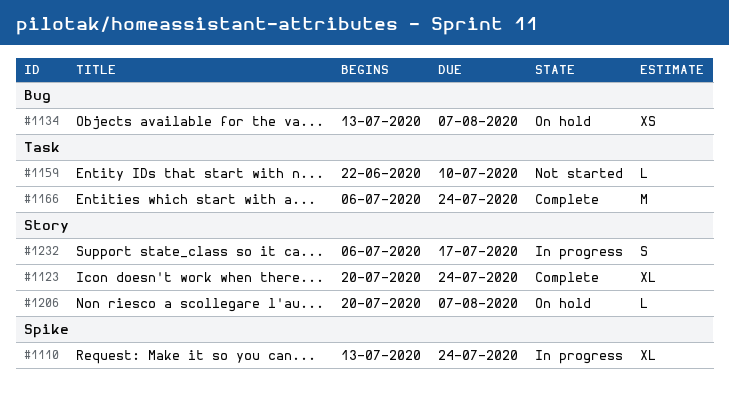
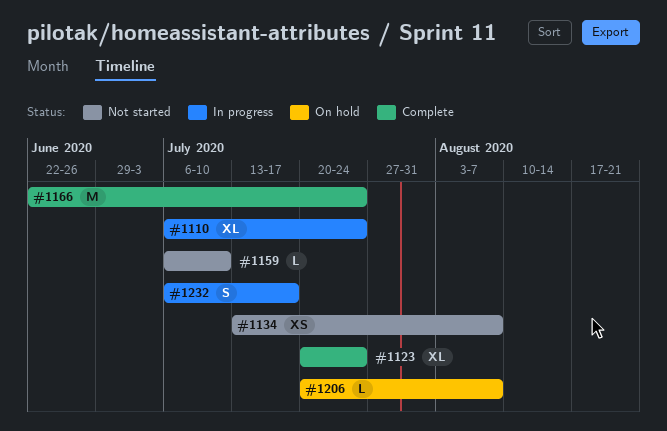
#1110, start: Jul 13 -> Jul 6
#1134, status: On hold -> Not started
#1159, start: Jun 22 -> Jul 6
#1166, start: Jul 6 -> Jun 22

